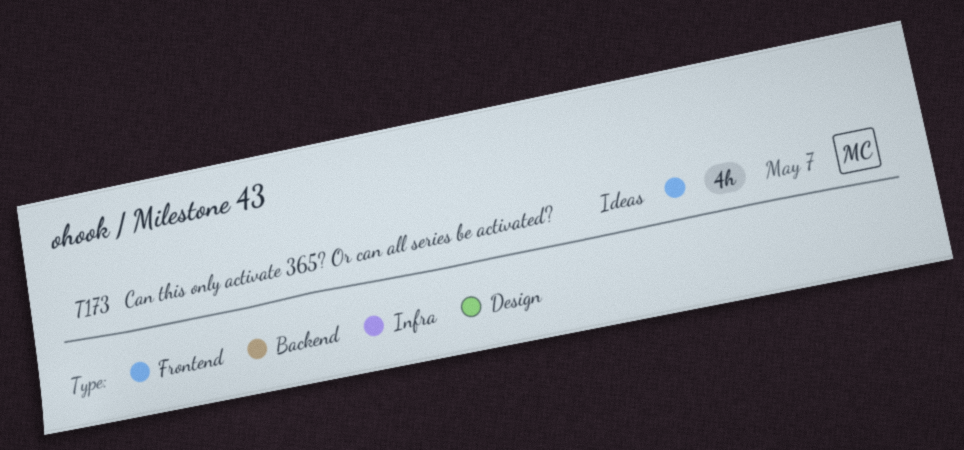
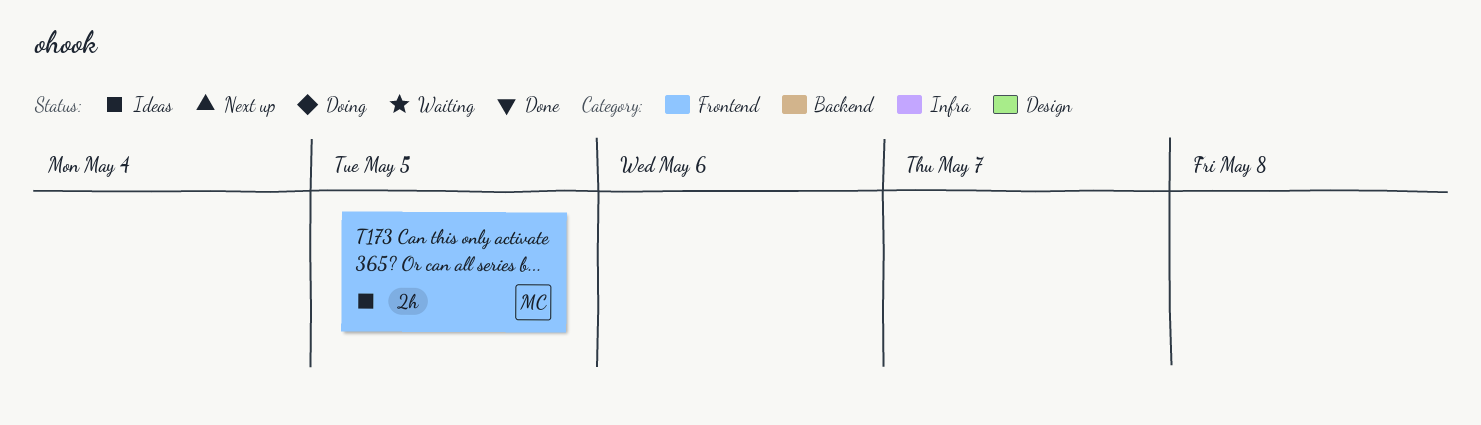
T173, estimate: 4h -> 2h
T173, due: May 7 -> May 5

